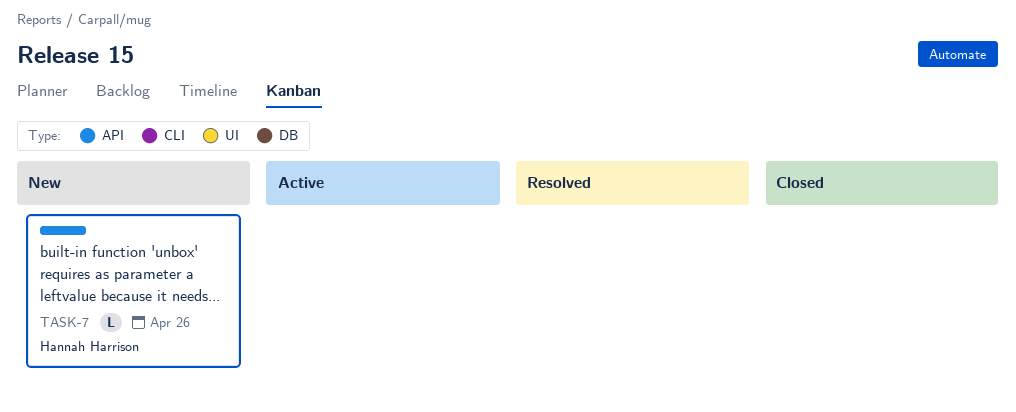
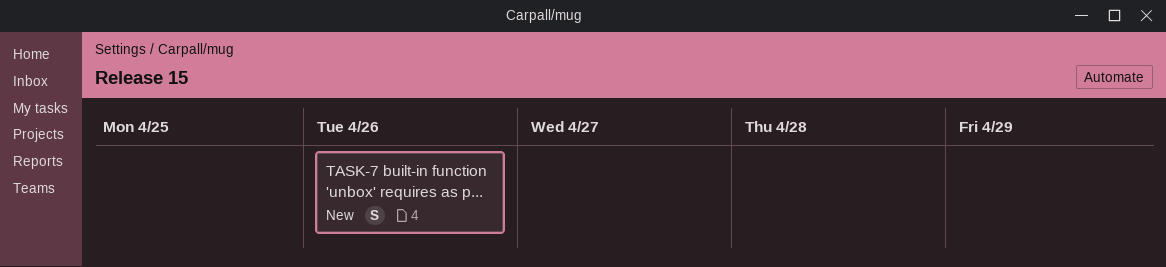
TASK-7, estimate: L -> S

